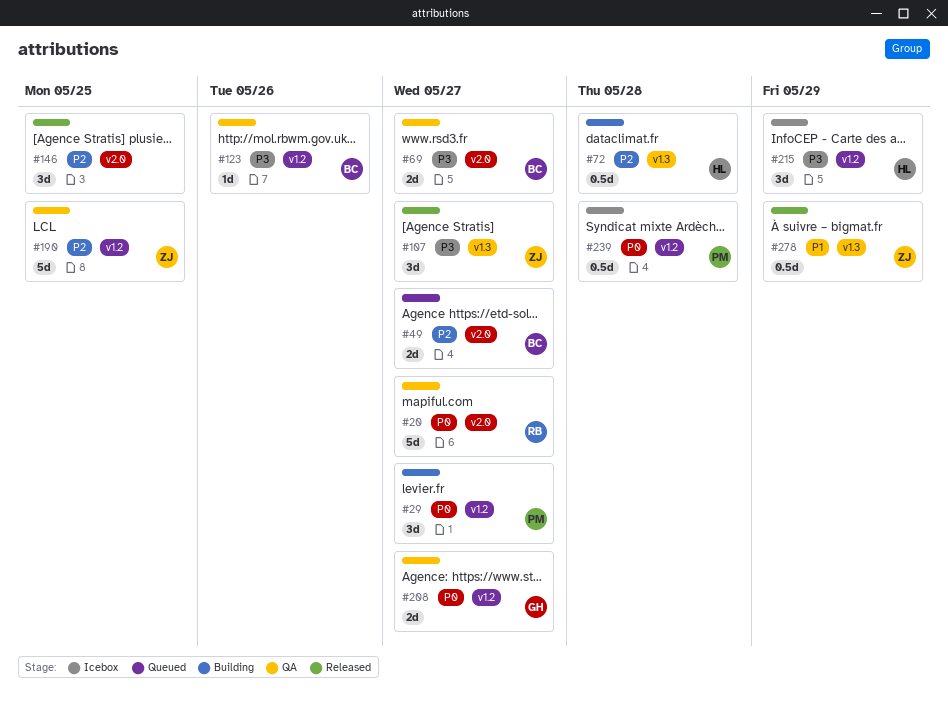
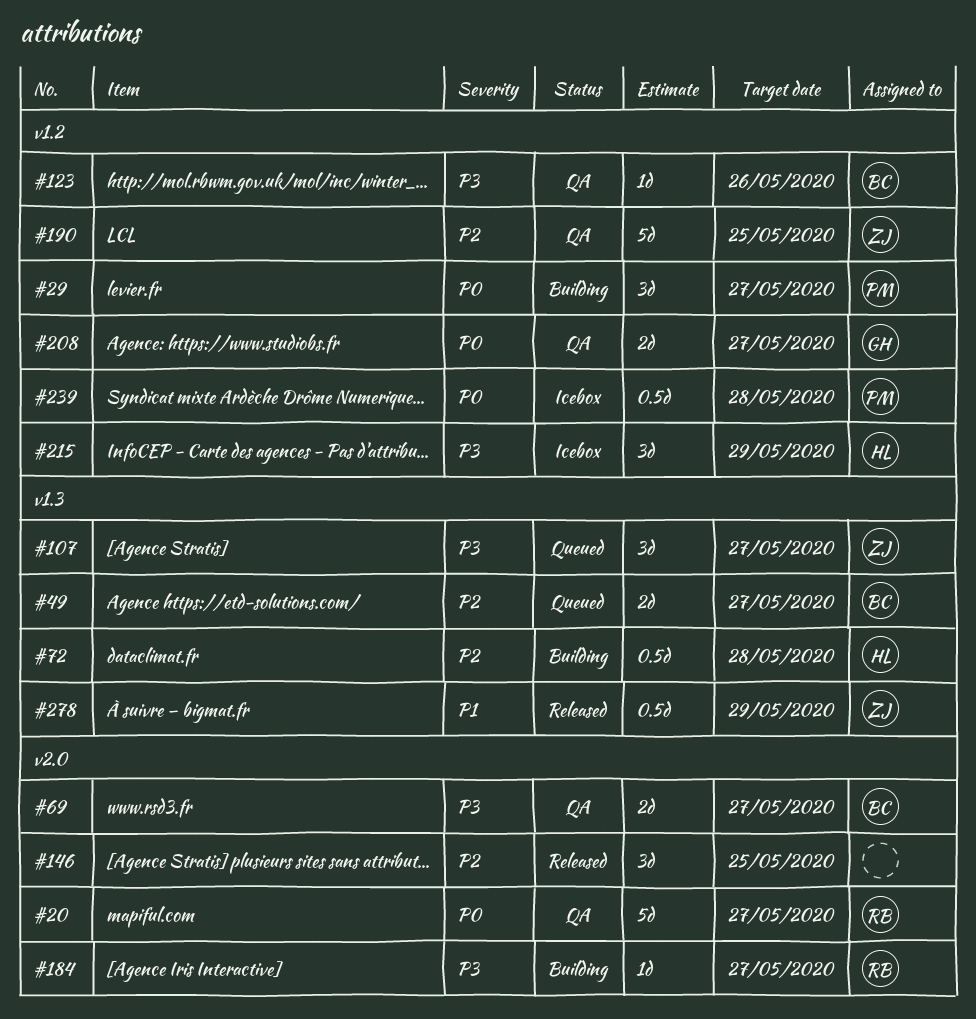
#49, label: v2.0 -> v1.3
#107, status: Released -> Queued
#184: none -> present

